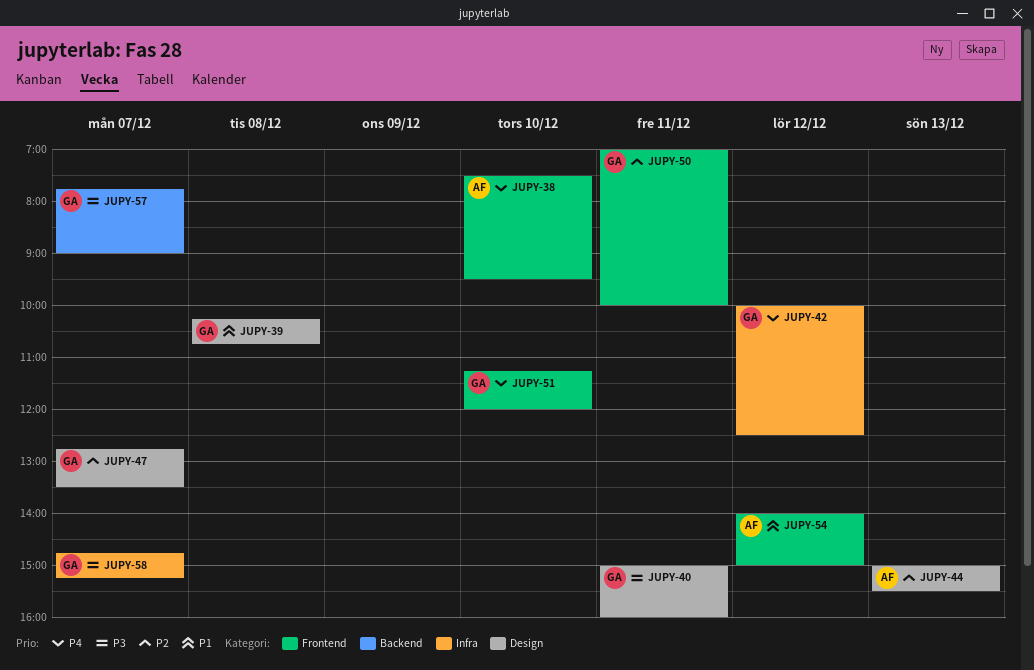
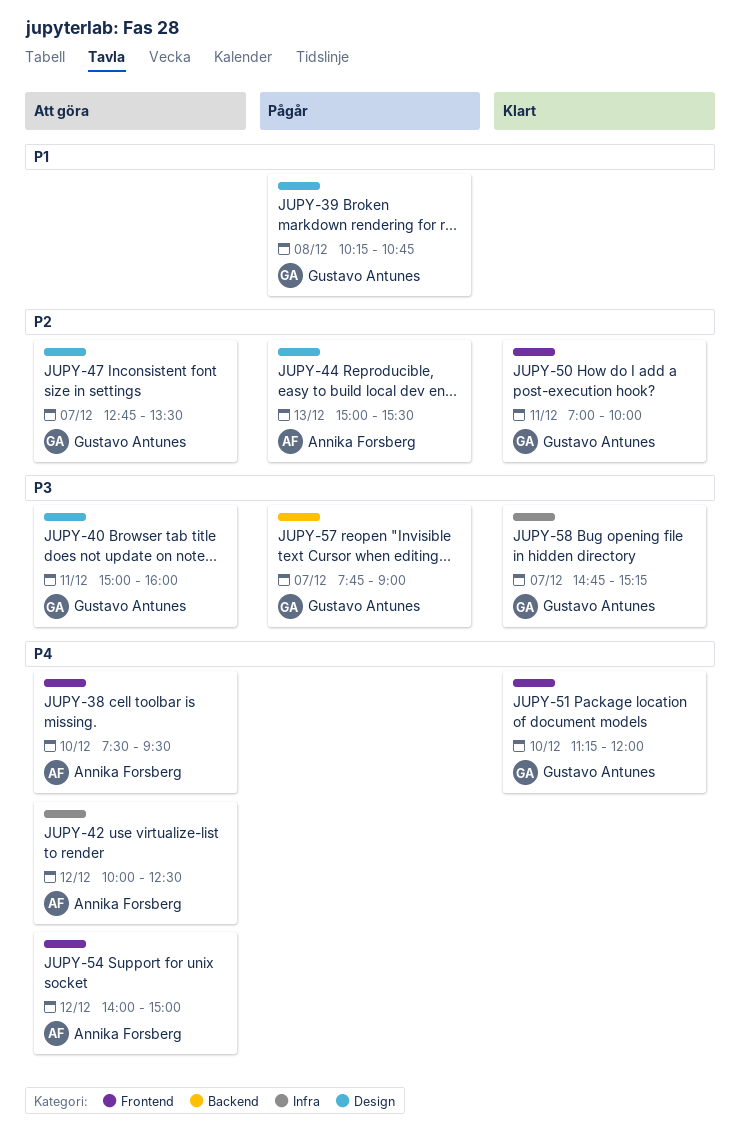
JUPY-42, owner: Gustavo Antunes -> Annika Forsberg
JUPY-54, priority: P1 -> P4

